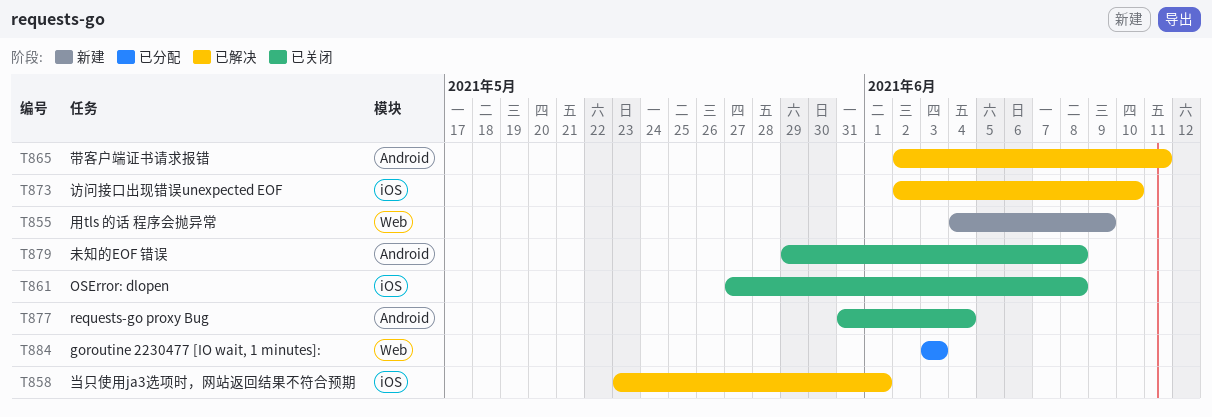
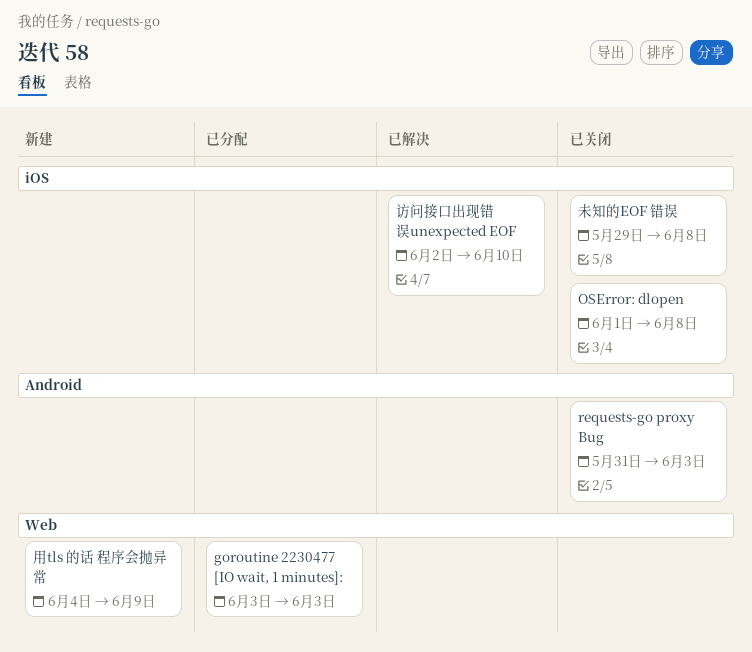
OSError: dlopen, start: May 27 -> Jun 1
requests-go proxy Bug, due: Jun 4 -> Jun 3
带客户端证书请求报错: present -> none
当只使用ja3选项时，网站返回结果不符合预期: present -> none
未知的EOF 错误, label: Android -> iOS

